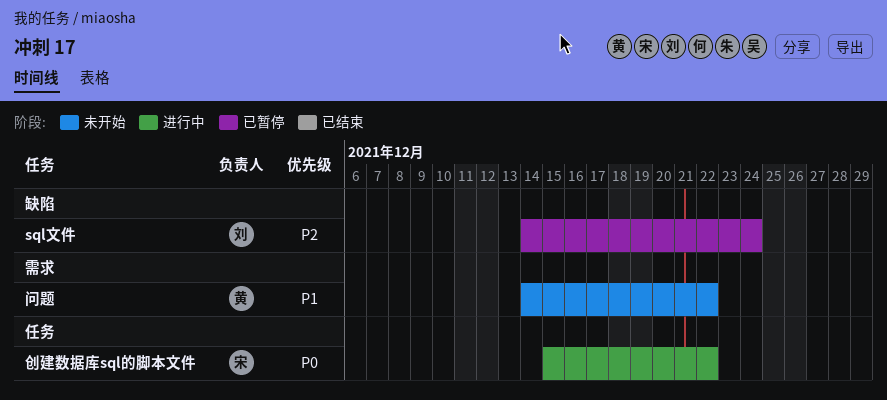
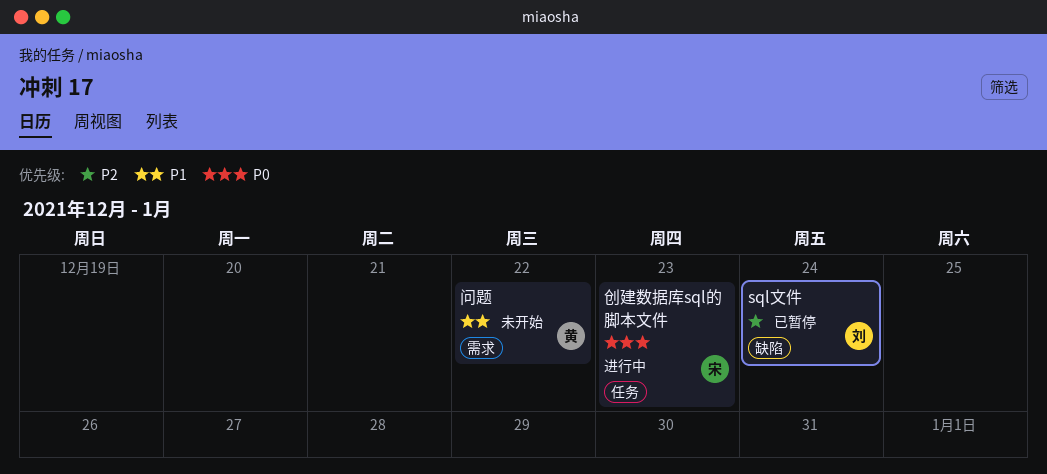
创建数据库sql的脚本文件, due: Dec 22 -> Dec 23

